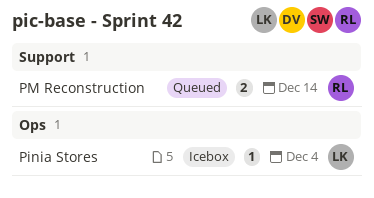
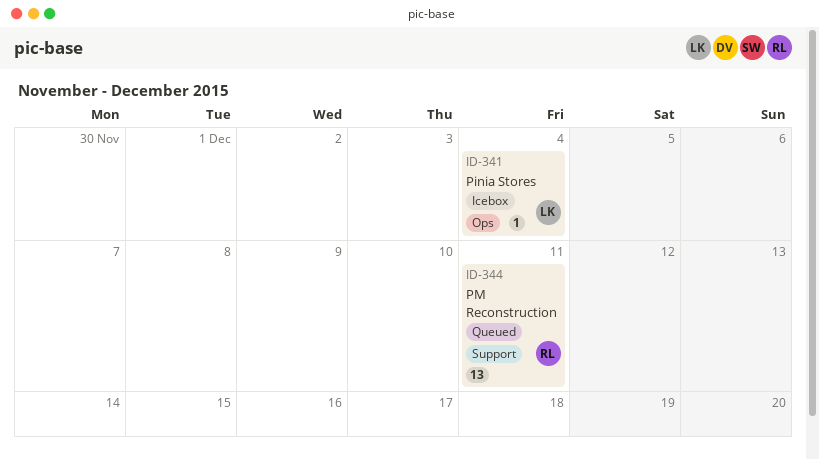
PM Reconstruction, estimate: 2 -> 13
PM Reconstruction, due: Dec 14 -> Dec 11

